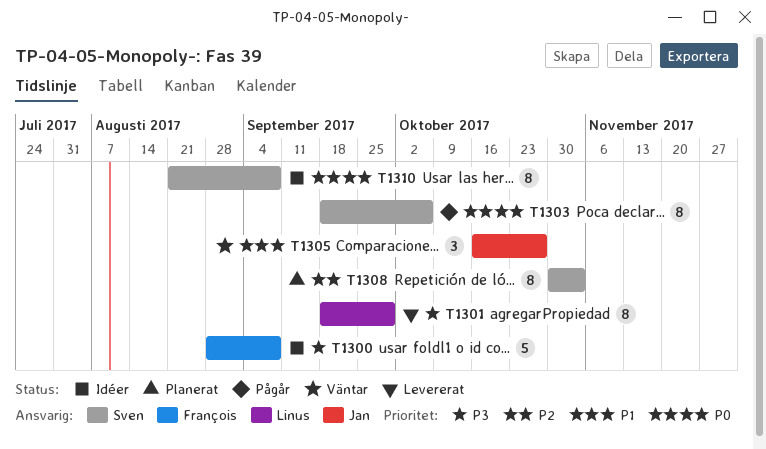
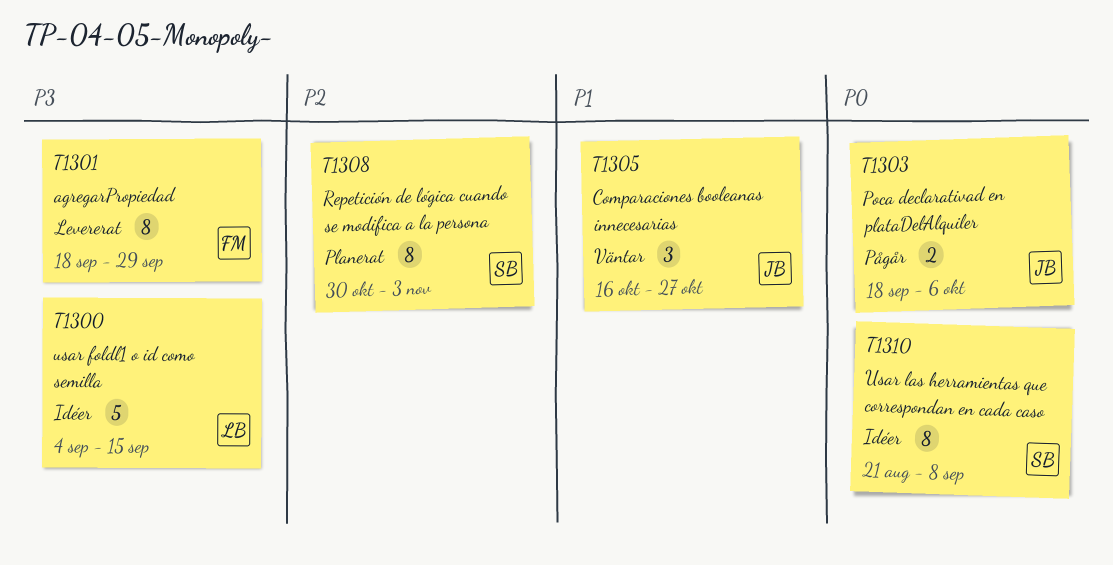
T1300, owner: François -> Linus
T1300, start: Aug 28 -> Sep 4
T1300, due: Sep 8 -> Sep 15
T1301, owner: Linus -> François
T1303, owner: Sven -> Jan
T1303, estimate: 8 -> 2

